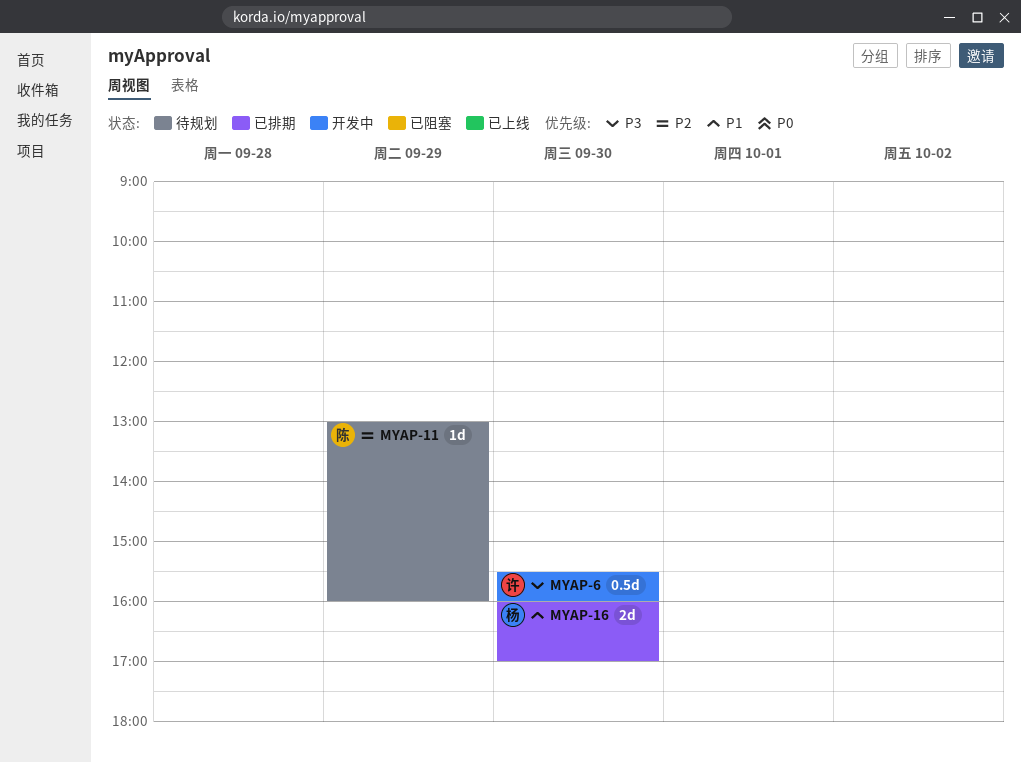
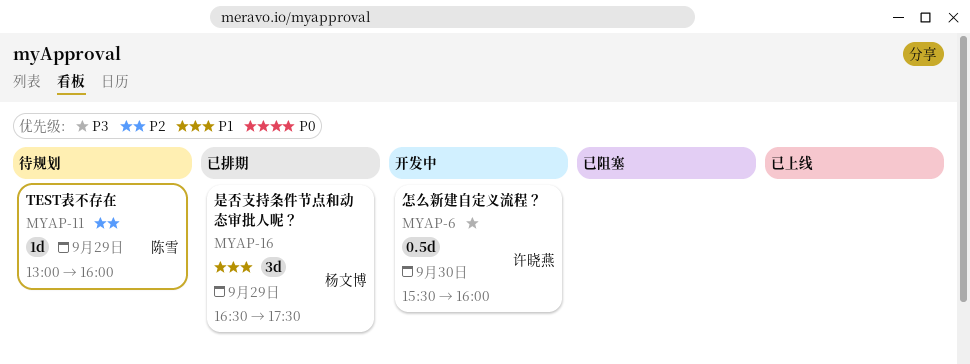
MYAP-16, estimate: 2d -> 3d
MYAP-16, day: Sep 30 -> Sep 29
MYAP-16, begins: 16:00 -> 16:30
MYAP-16, ends: 17:00 -> 17:30

